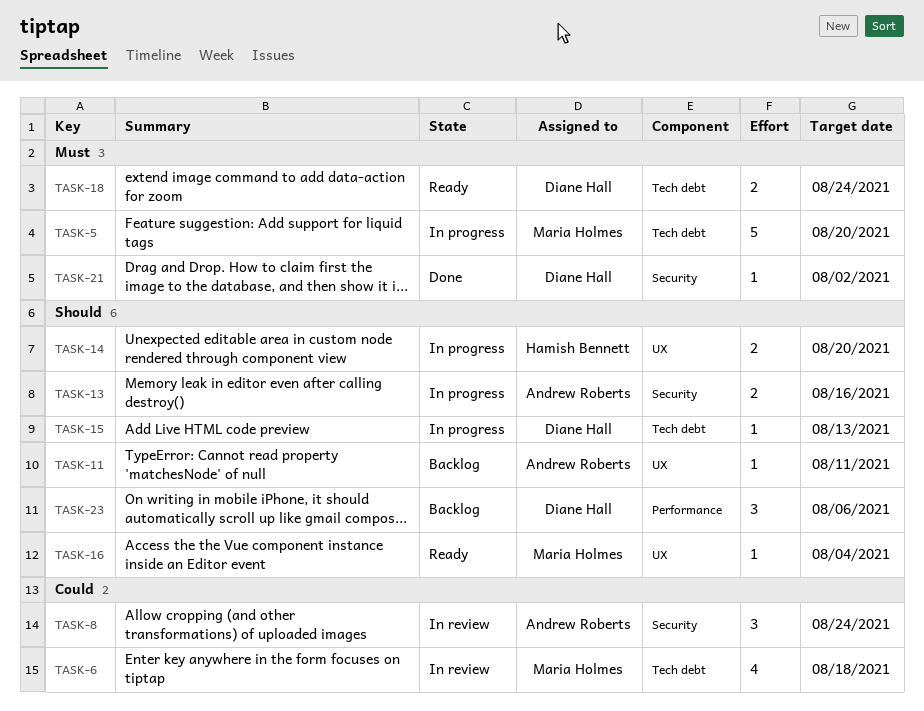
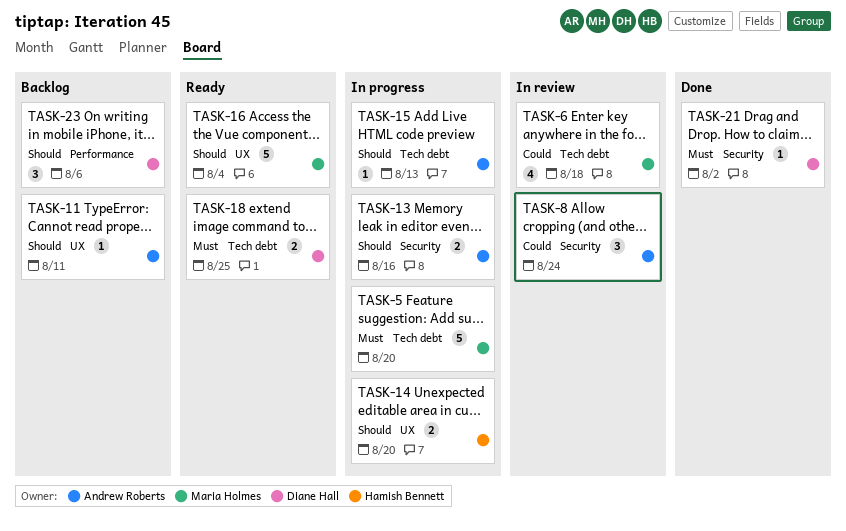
TASK-15, owner: Diane Hall -> Andrew Roberts
TASK-16, estimate: 1 -> 5
TASK-18, due: Aug 24 -> Aug 25

